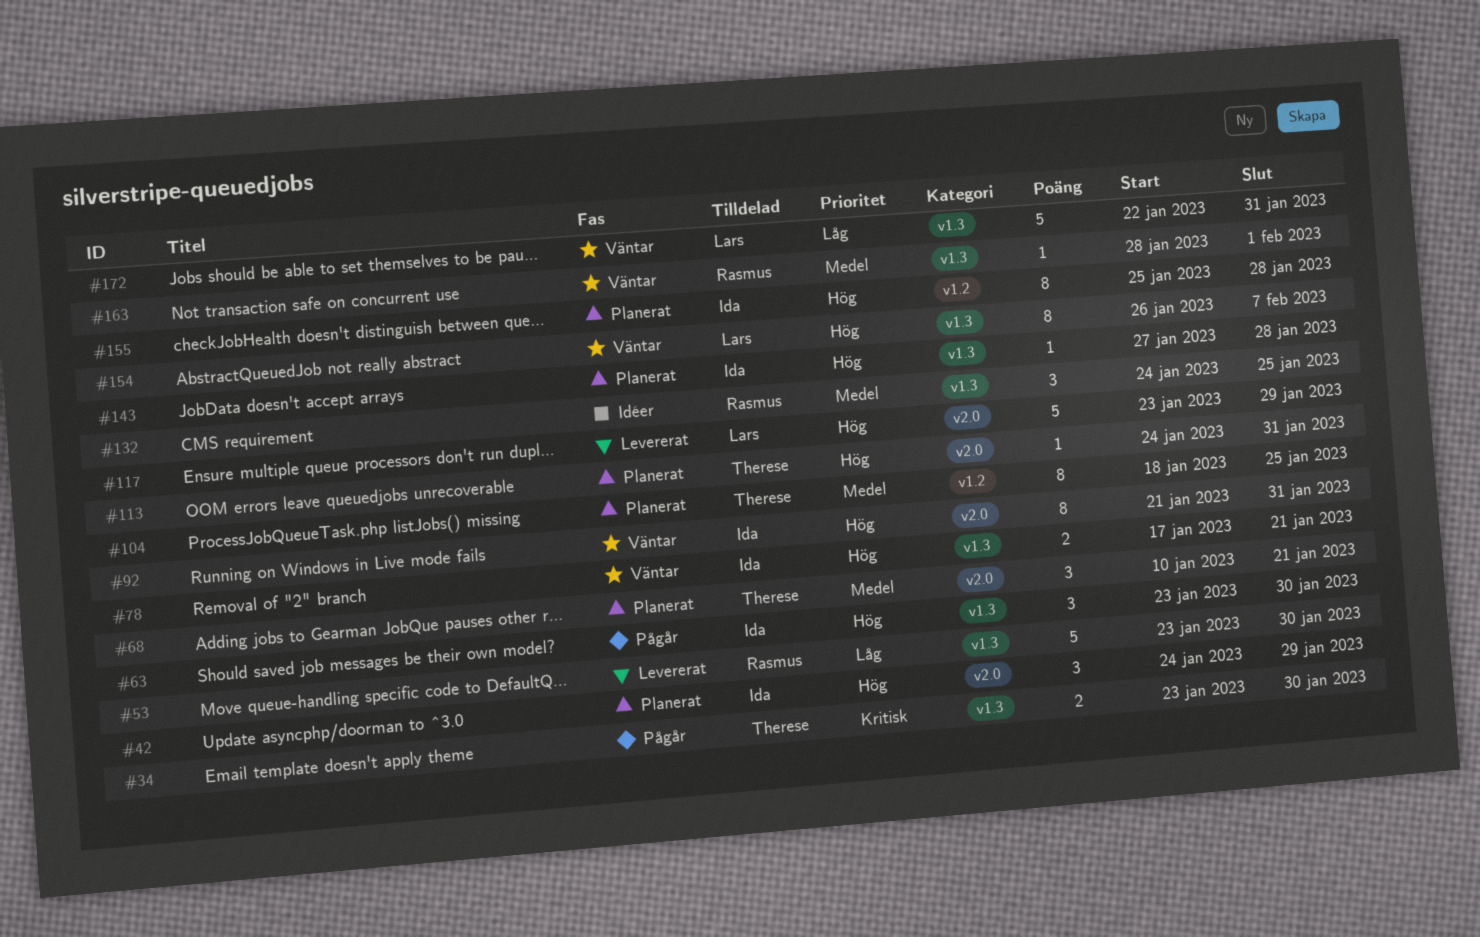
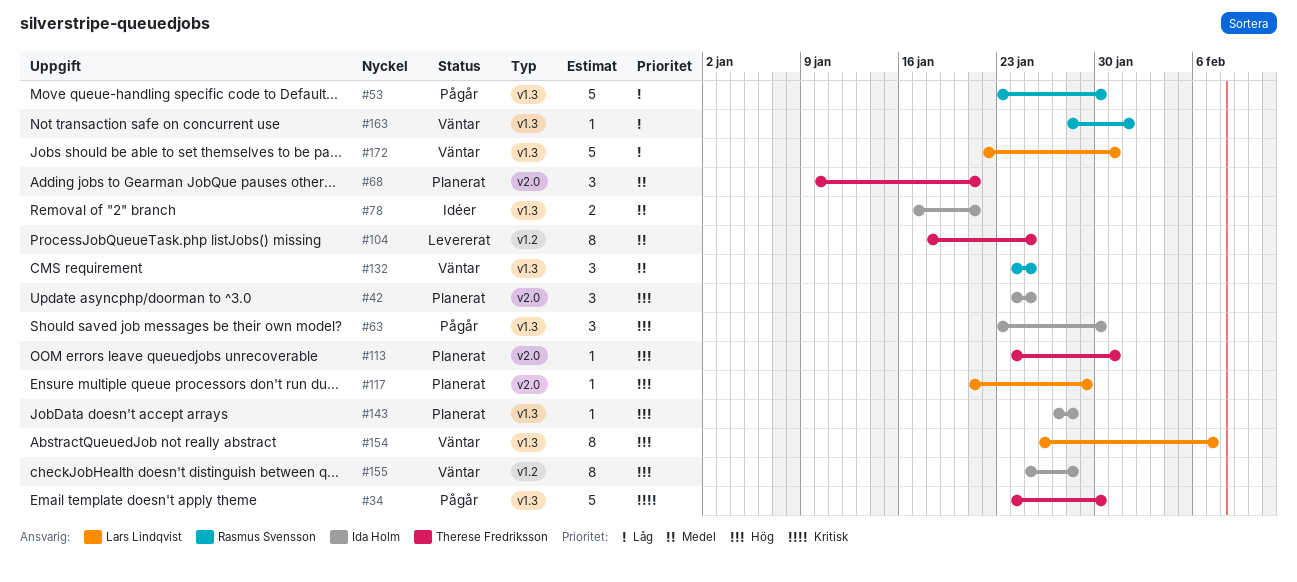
#34, estimate: 2 -> 5
#34, start: Jan 23 -> Jan 24
#42, due: Jan 29 -> Jan 25
#53, status: Levererat -> Pågår
#78, status: Väntar -> Idéer
#78, priority: Hög -> Medel
#92: present -> none
#104, status: Planerat -> Levererat
#117, status: Levererat -> Planerat
#117, estimate: 5 -> 1
#117, start: Jan 23 -> Jan 21
#132, status: Idéer -> Väntar
#155, status: Planerat -> Väntar
#163, priority: Medel -> Låg

